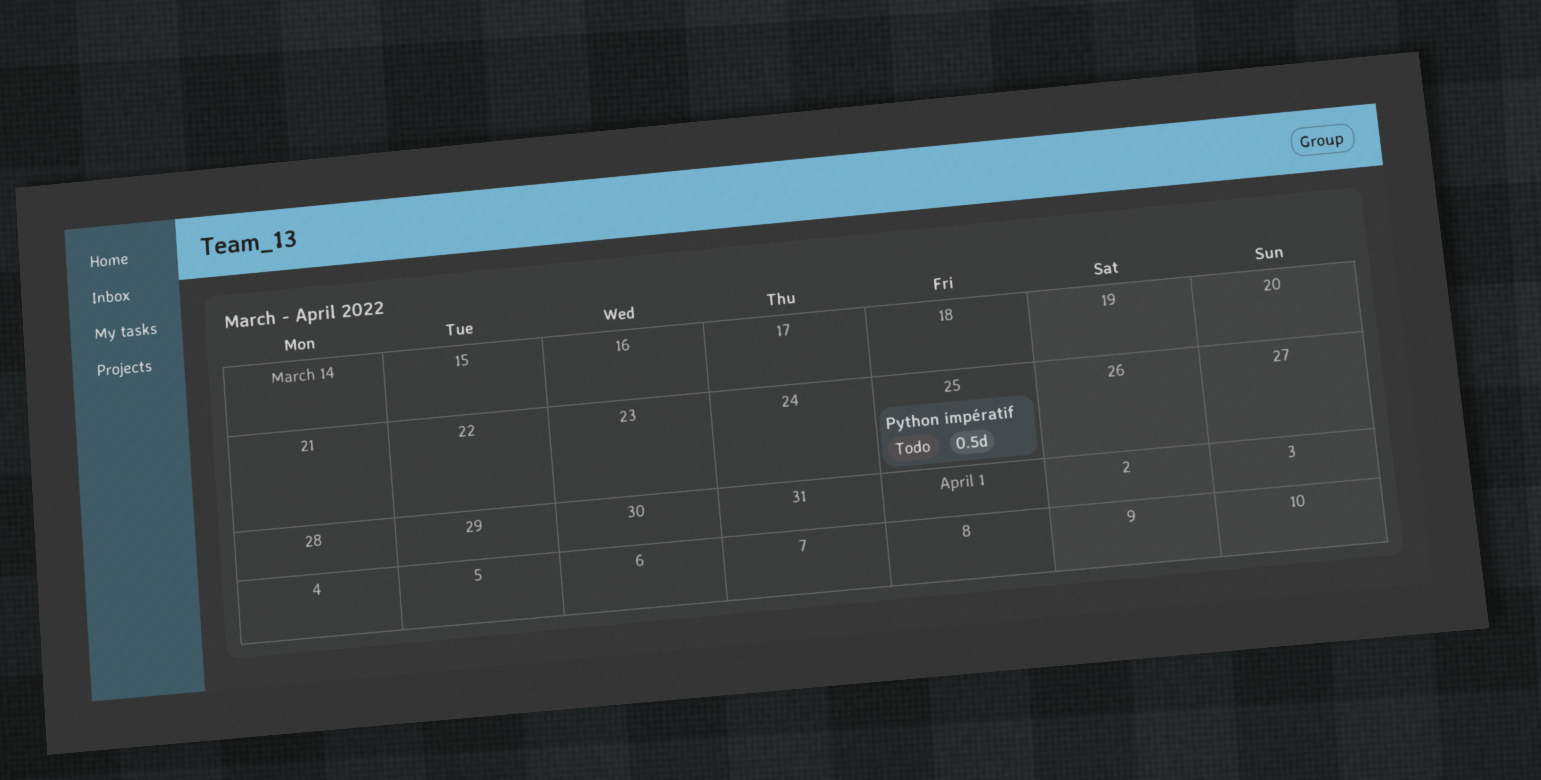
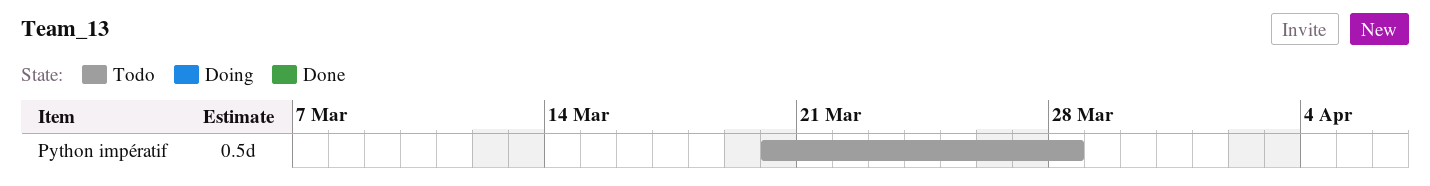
Python impératif, due: Mar 25 -> Mar 28

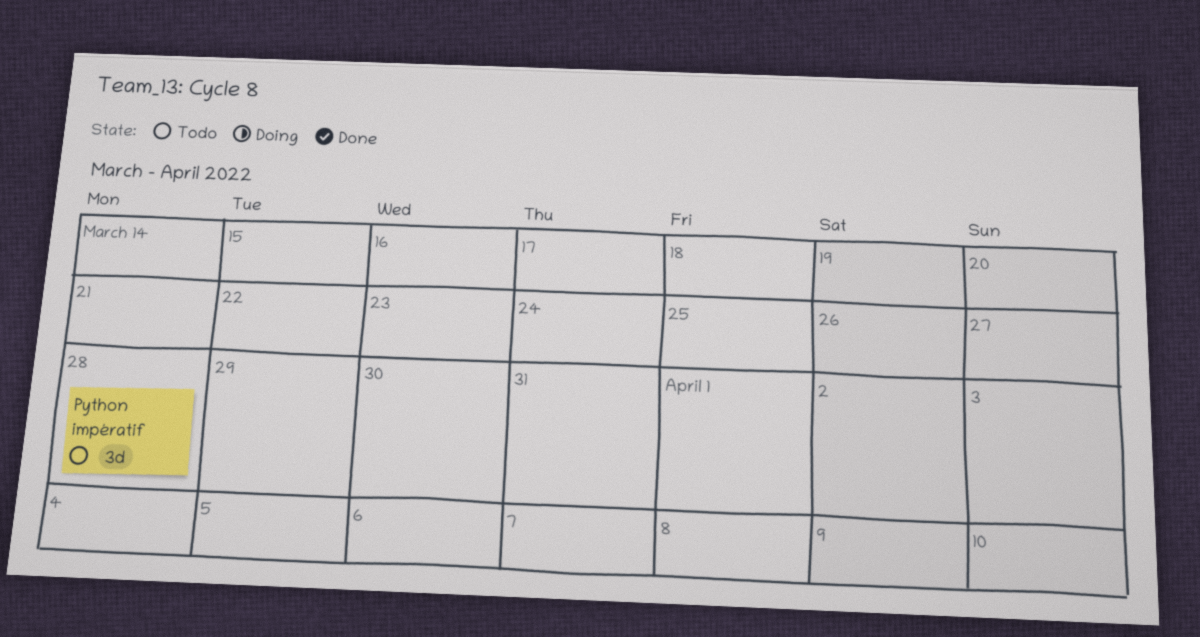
Python impératif, estimate: 0.5d -> 3d

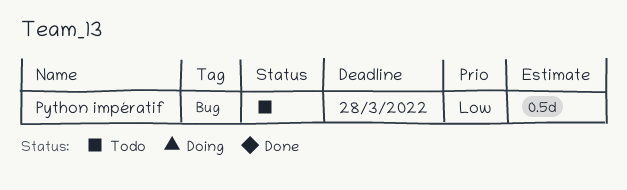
Python impératif, estimate: 3d -> 0.5d

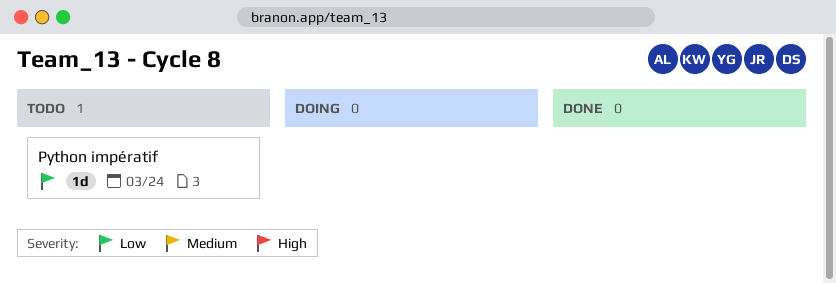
Python impératif, estimate: 0.5d -> 1d
Python impératif, due: Mar 28 -> Mar 24

